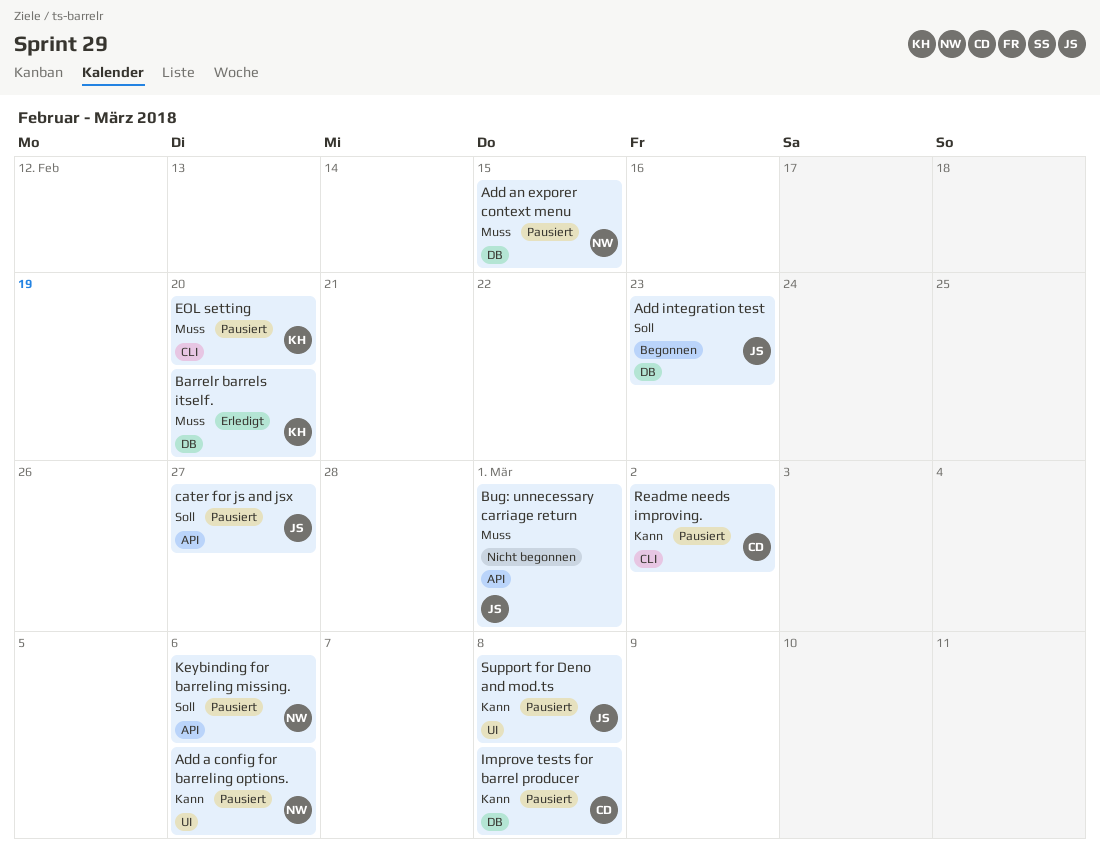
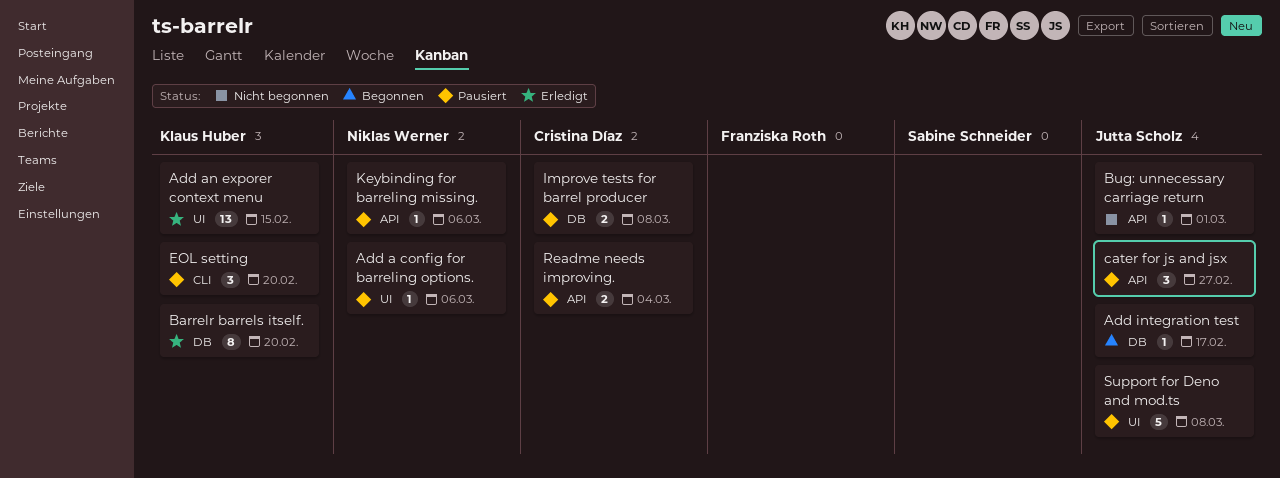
Add an exporer context menu, status: Pausiert -> Erledigt
Add an exporer context menu, owner: Niklas Werner -> Klaus Huber
Add an exporer context menu, label: DB -> UI
Add integration test, due: Feb 23 -> Feb 17
Readme needs improving., label: CLI -> API
Readme needs improving., due: Mar 2 -> Mar 4

